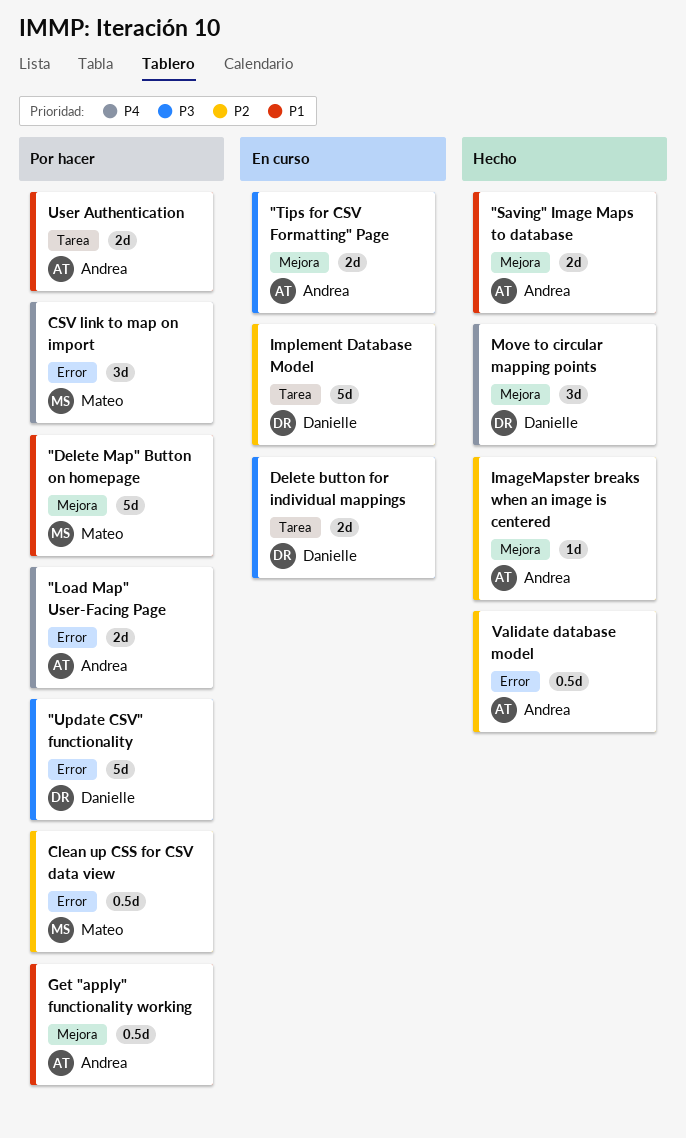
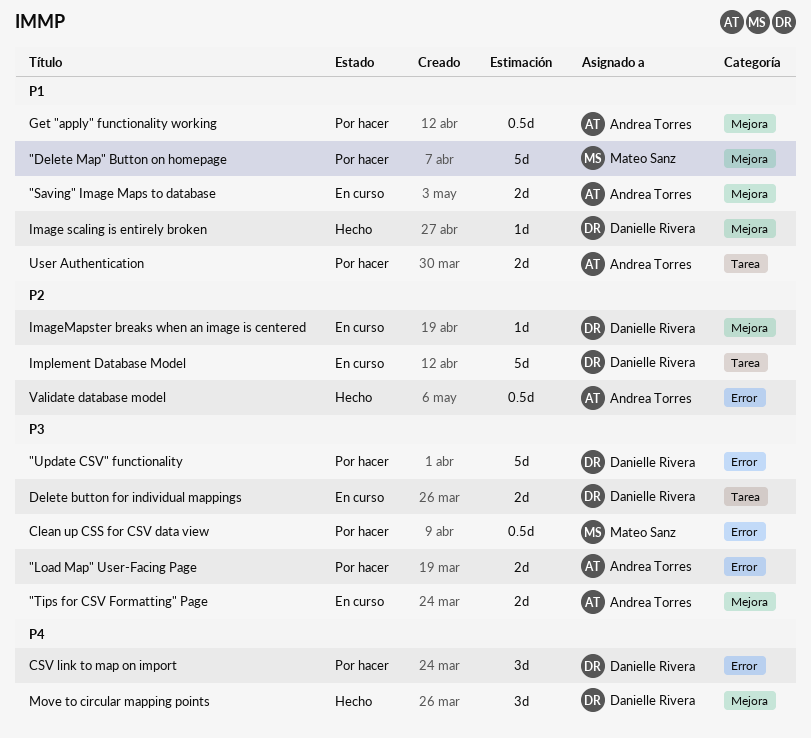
"Load Map" User-Facing Page, priority: P4 -> P3
"Saving" Image Maps to database, status: Hecho -> En curso
Clean up CSS for CSV data view, priority: P2 -> P3
CSV link to map on import, owner: Mateo Sanz -> Danielle Rivera
Image scaling is entirely broken: none -> present
ImageMapster breaks when an image is centered, status: Hecho -> En curso
ImageMapster breaks when an image is centered, owner: Andrea Torres -> Danielle Rivera

